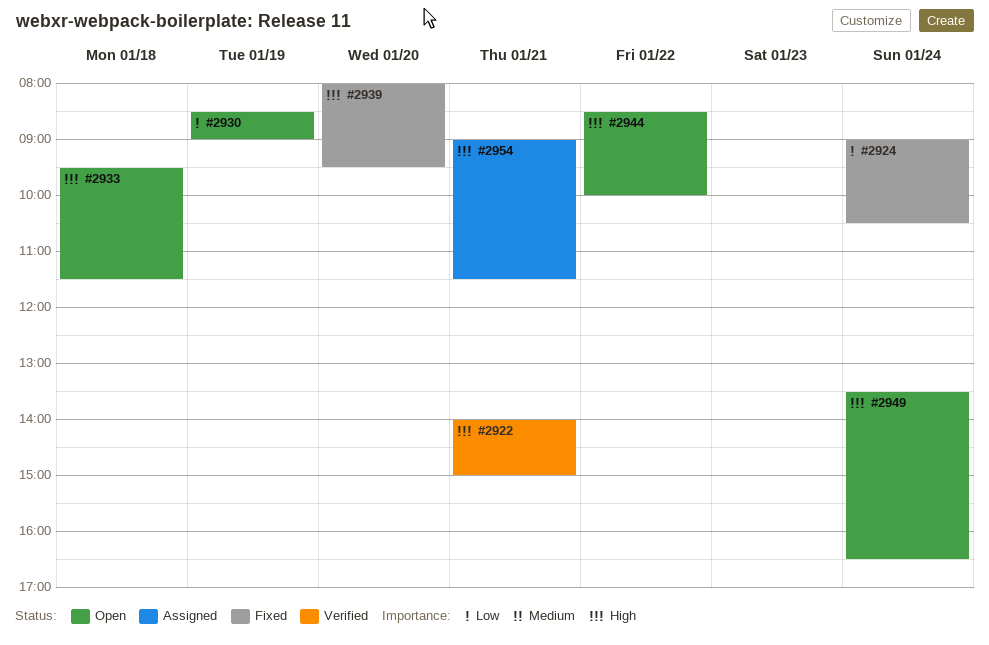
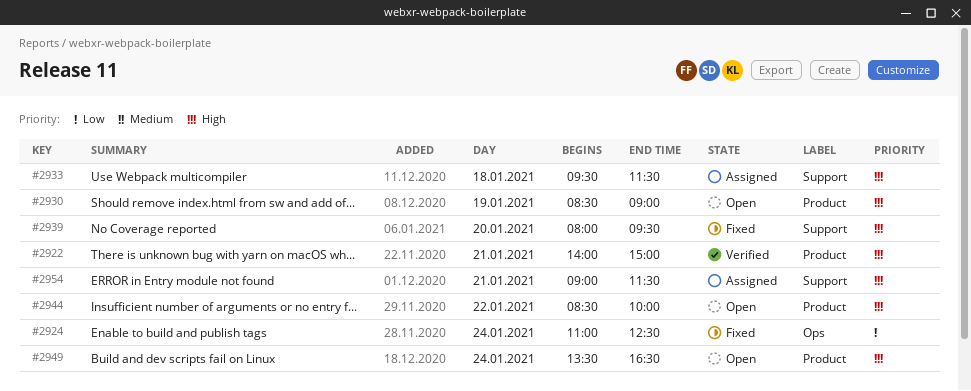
#2924, begins: 09:00 -> 11:00
#2924, ends: 10:30 -> 12:30
#2930, priority: Low -> High
#2933, status: Open -> Assigned

